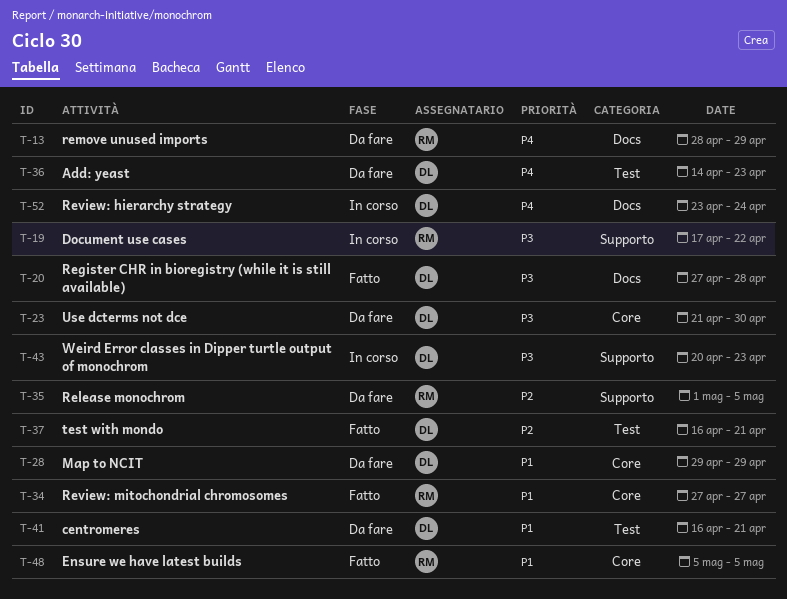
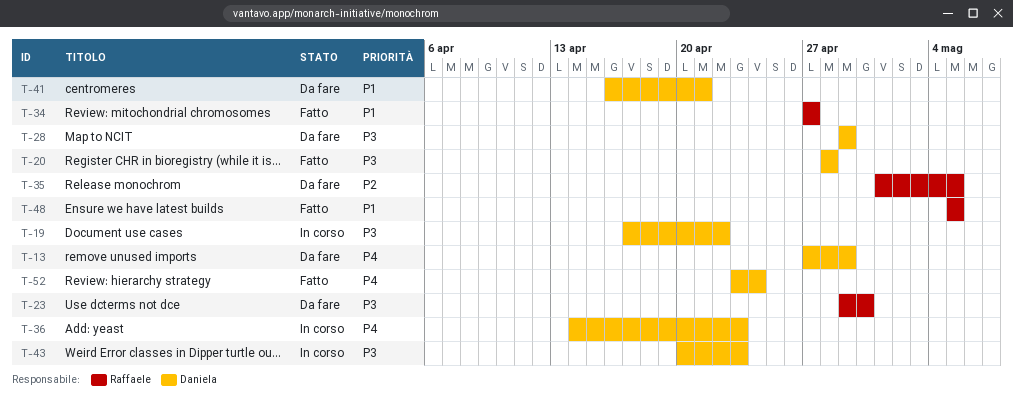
T-13, owner: Raffaele -> Daniela
T-13, start: Apr 28 -> Apr 27
T-19, owner: Raffaele -> Daniela
T-20, start: Apr 27 -> Apr 28
T-23, owner: Daniela -> Raffaele
T-23, start: Apr 21 -> Apr 29
T-28, priority: P1 -> P3
T-36, status: Da fare -> In corso
T-37: present -> none
T-52, status: In corso -> Fatto

